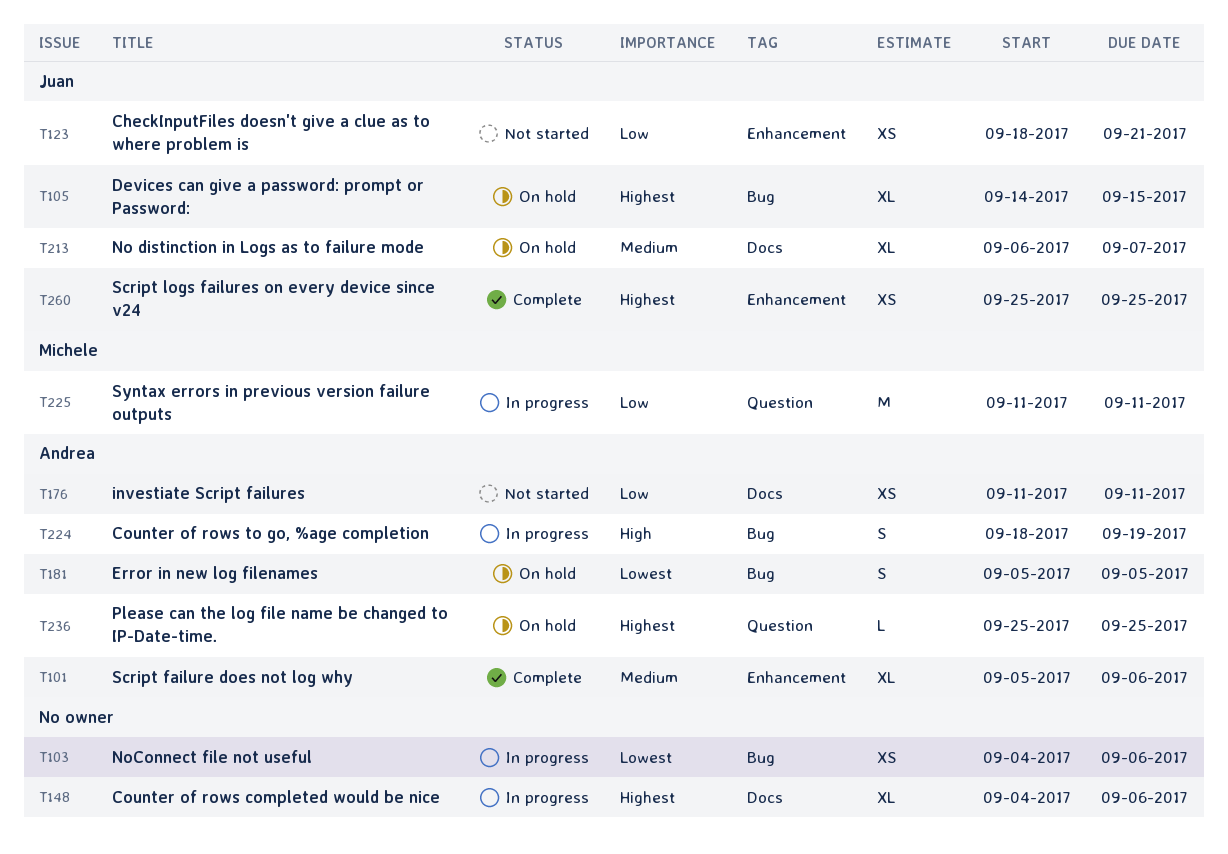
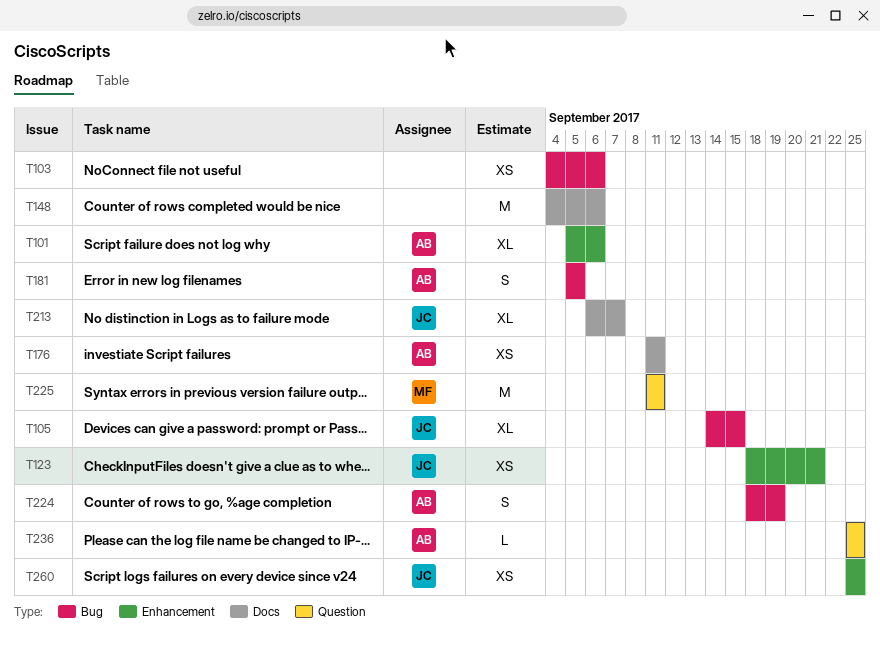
T148, estimate: XL -> M

